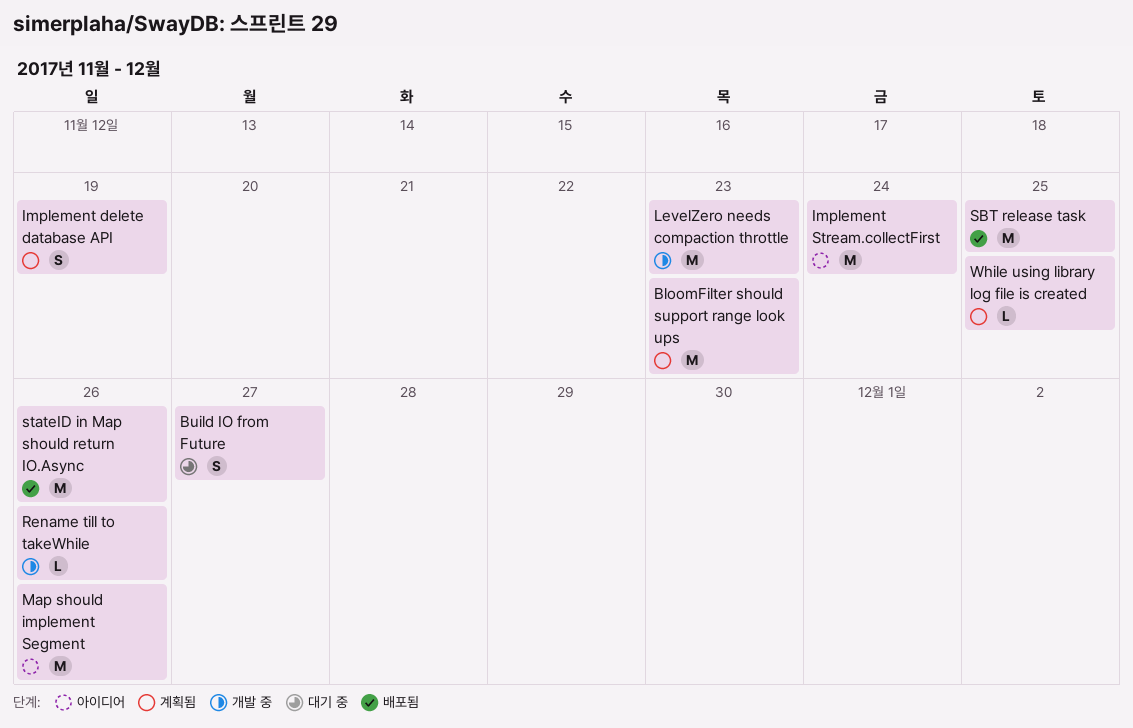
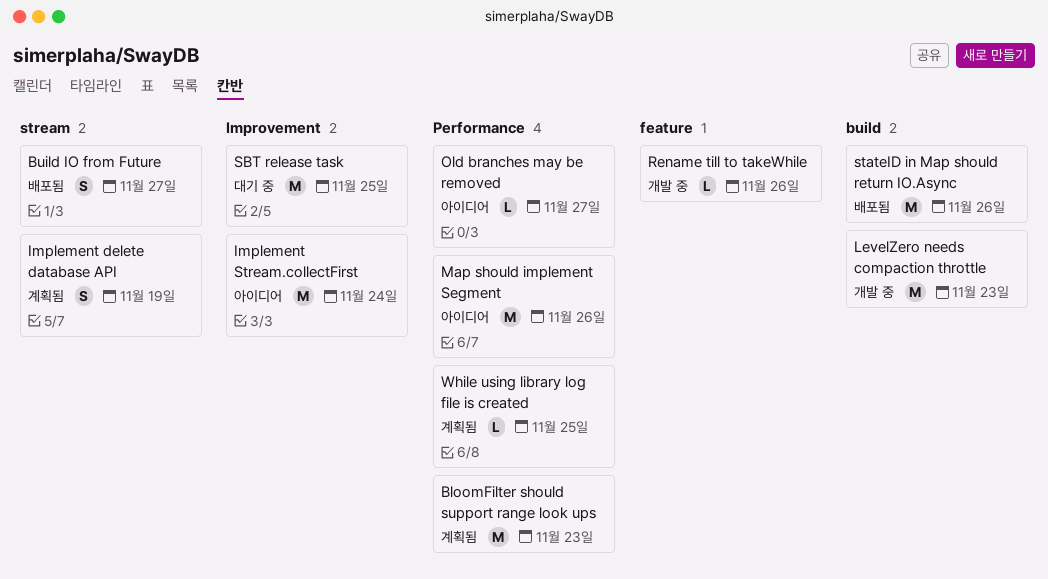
Build IO from Future, status: 대기 중 -> 배포됨
Old branches may be removed: none -> present
SBT release task, status: 배포됨 -> 대기 중

